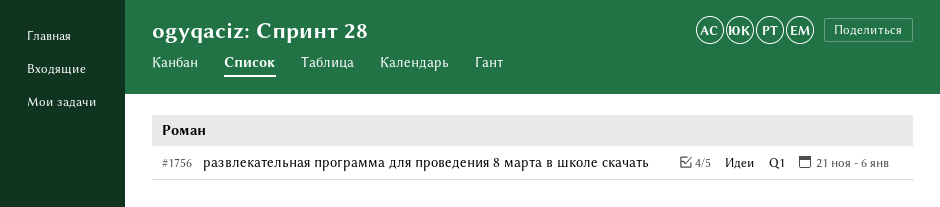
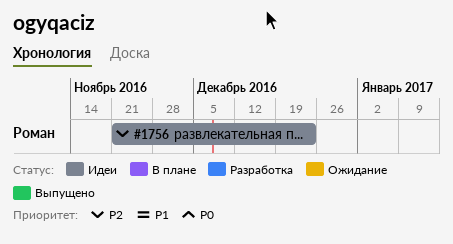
#1756, due: Jan 6 -> Dec 23

